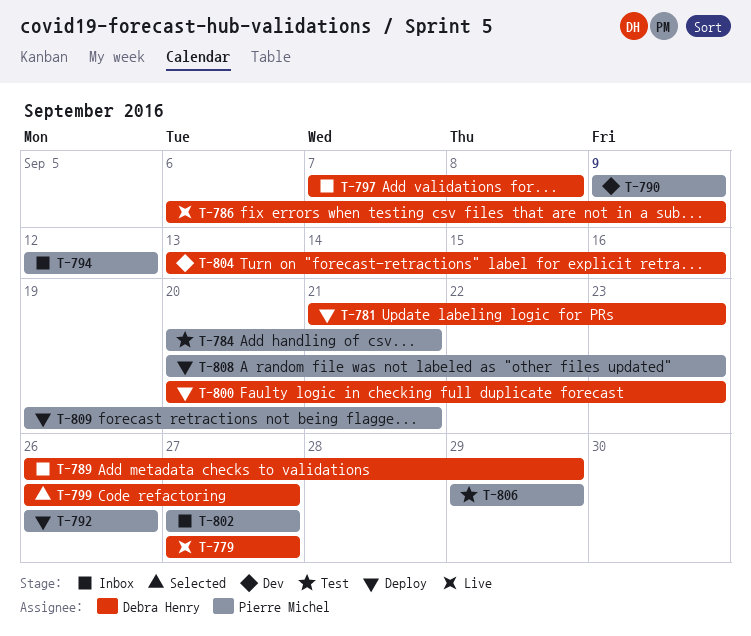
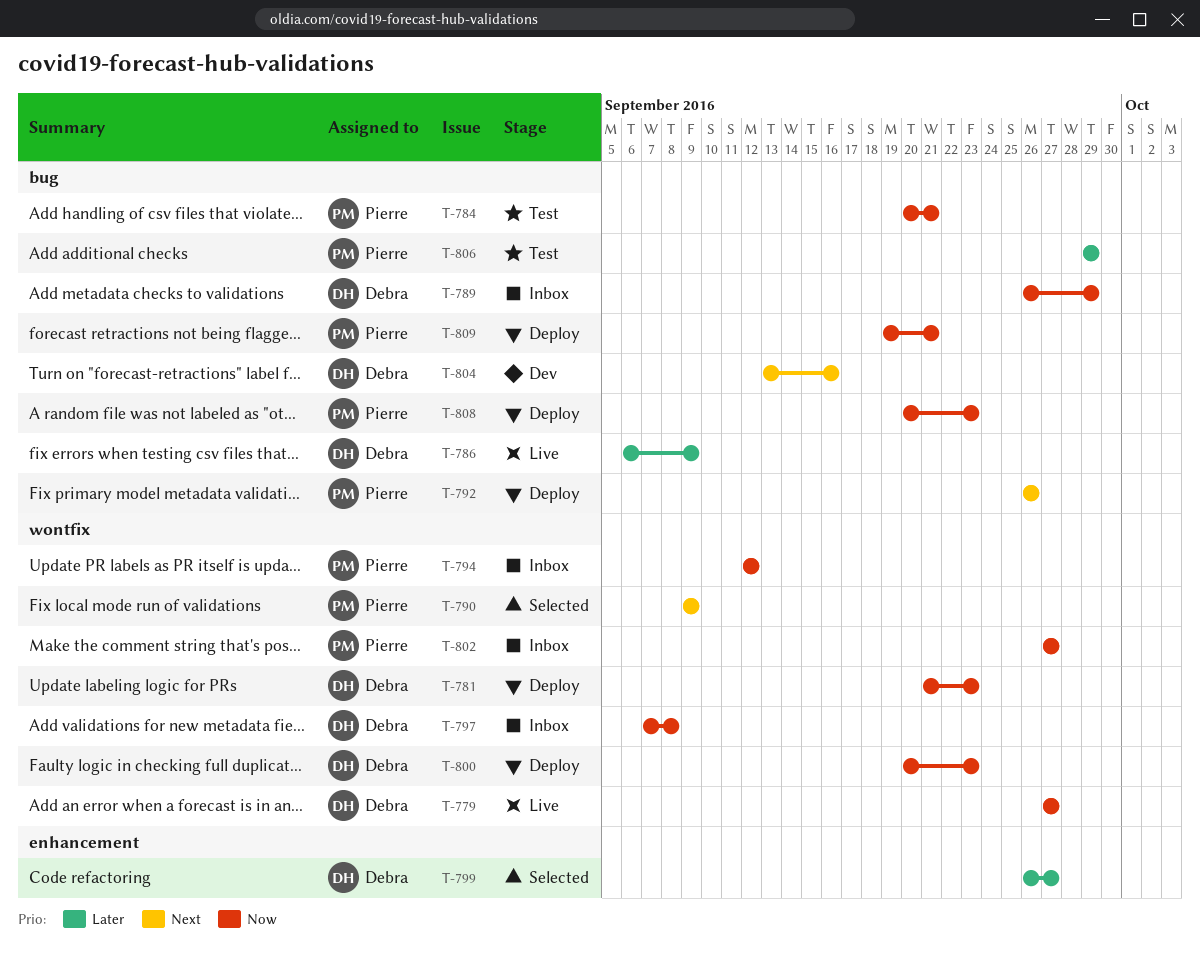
T-790, status: Dev -> Selected

